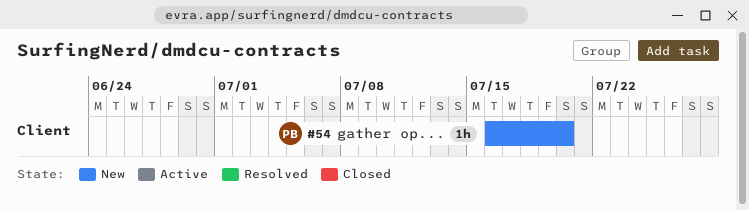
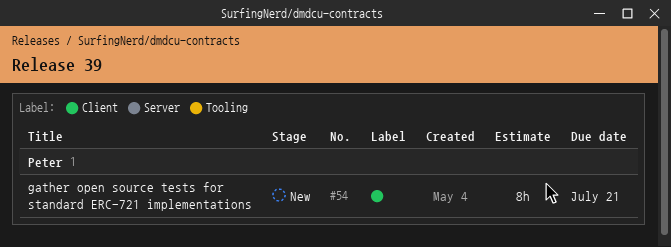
#54, estimate: 1h -> 8h
#54, due: Jul 20 -> Jul 21

